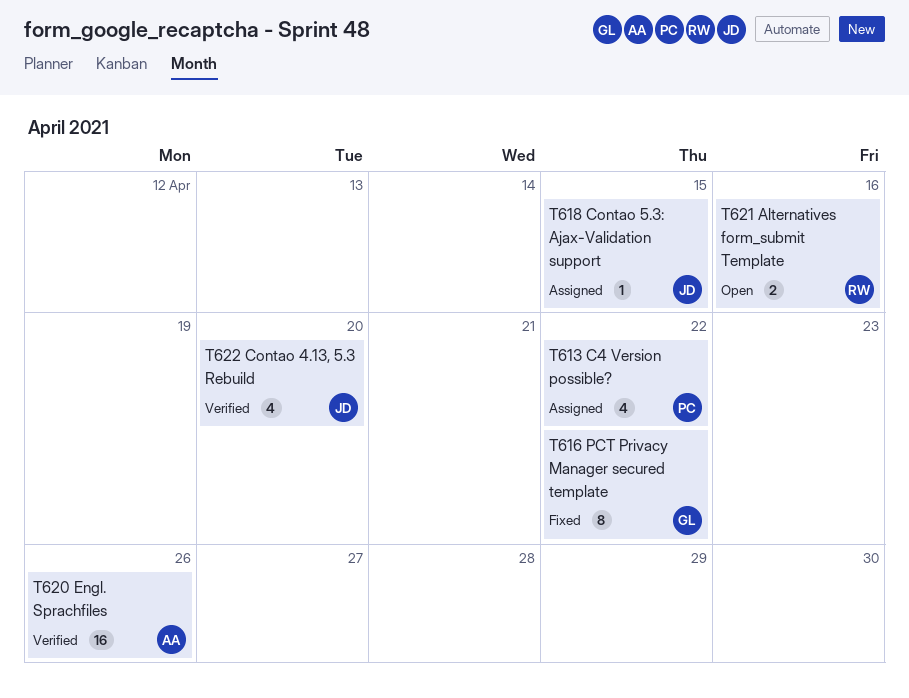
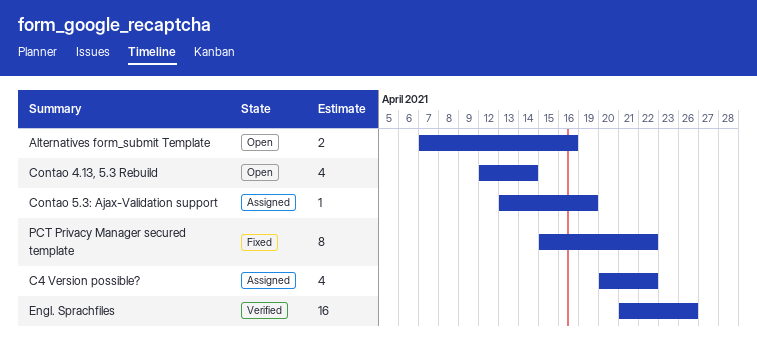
Contao 4.13, 5.3 Rebuild, status: Verified -> Open
Contao 4.13, 5.3 Rebuild, due: Apr 20 -> Apr 14
Contao 5.3: Ajax-Validation support, due: Apr 15 -> Apr 19

